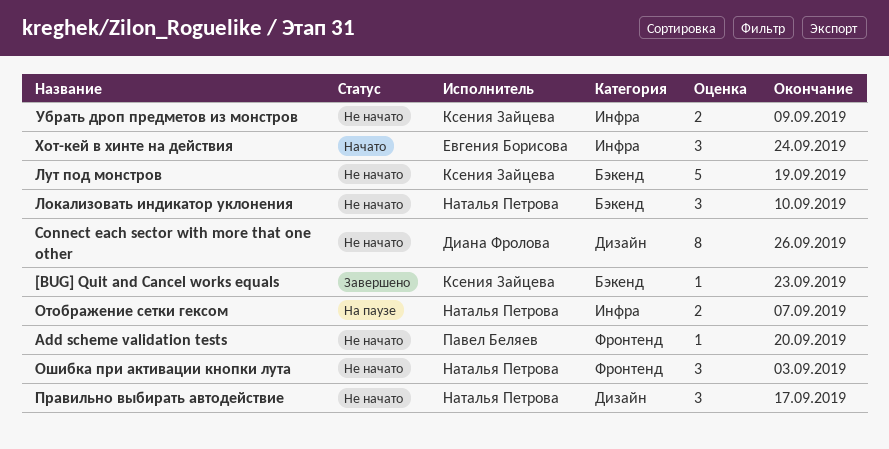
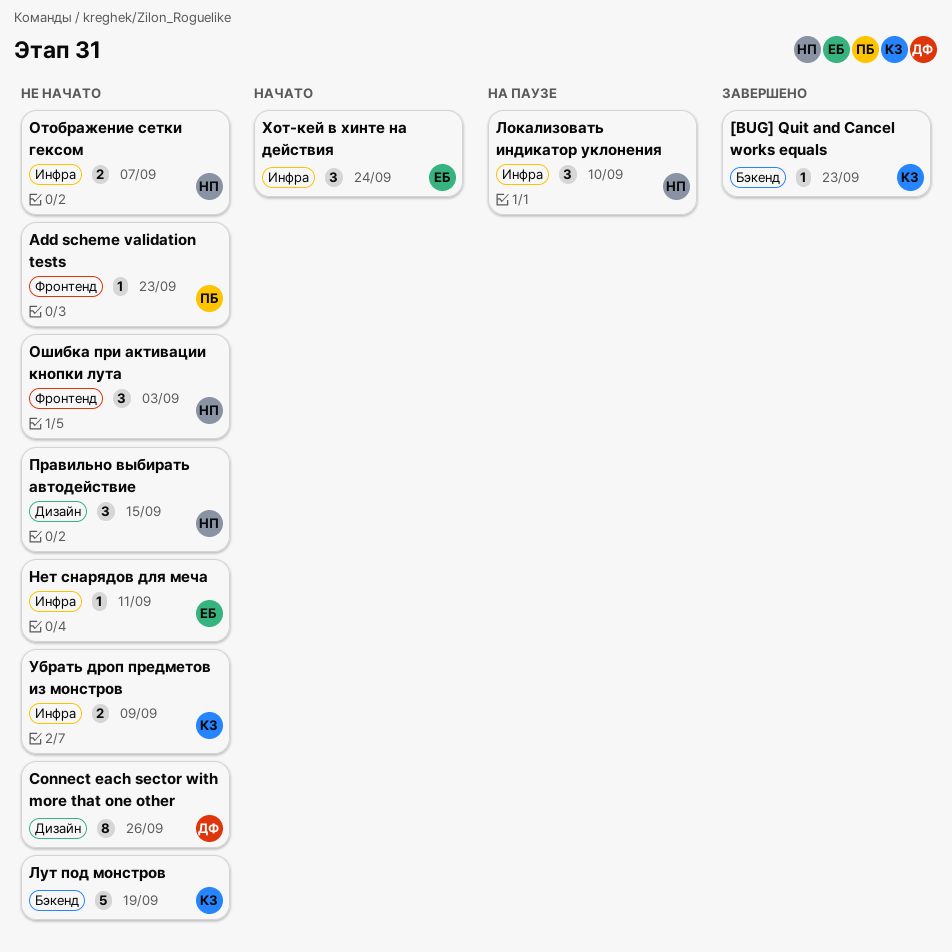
Add scheme validation tests, due: Sep 20 -> Sep 23
Локализовать индикатор уклонения, status: Не начато -> На паузе
Локализовать индикатор уклонения, label: Бэкенд -> Инфра
Нет снарядов для меча: none -> present
Отображение сетки гексом, status: На паузе -> Не начато
Правильно выбирать автодействие, due: Sep 17 -> Sep 15

